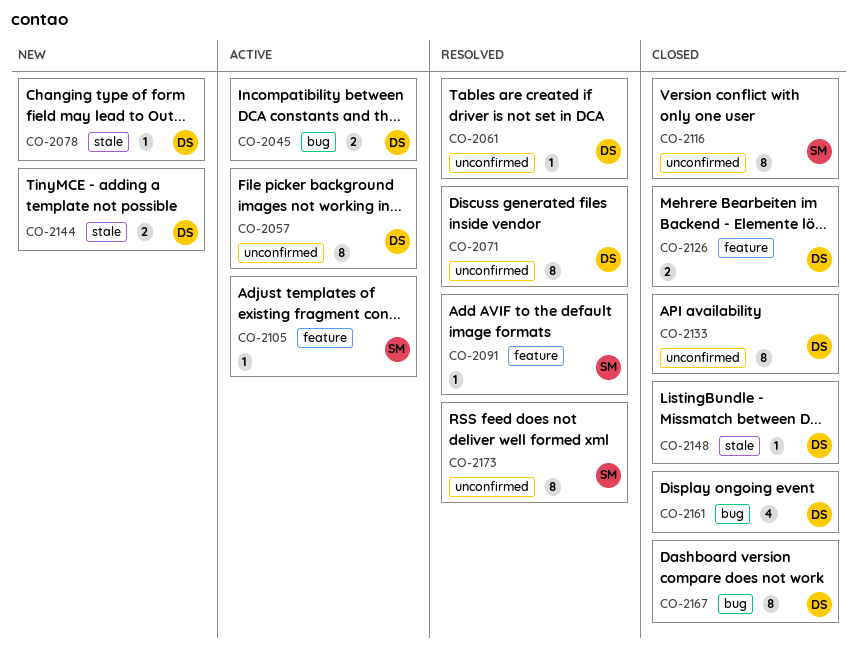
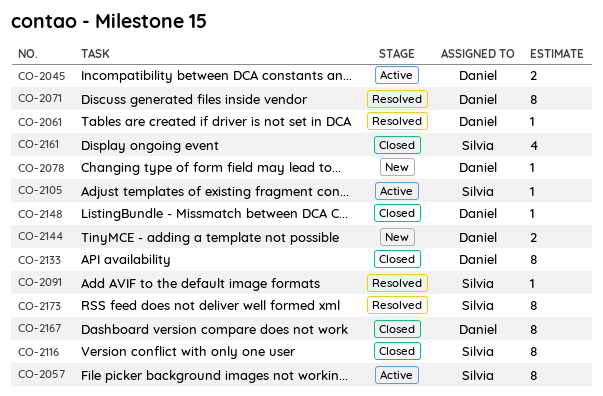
CO-2057, owner: Daniel -> Silvia
CO-2126: present -> none
CO-2161, owner: Daniel -> Silvia

